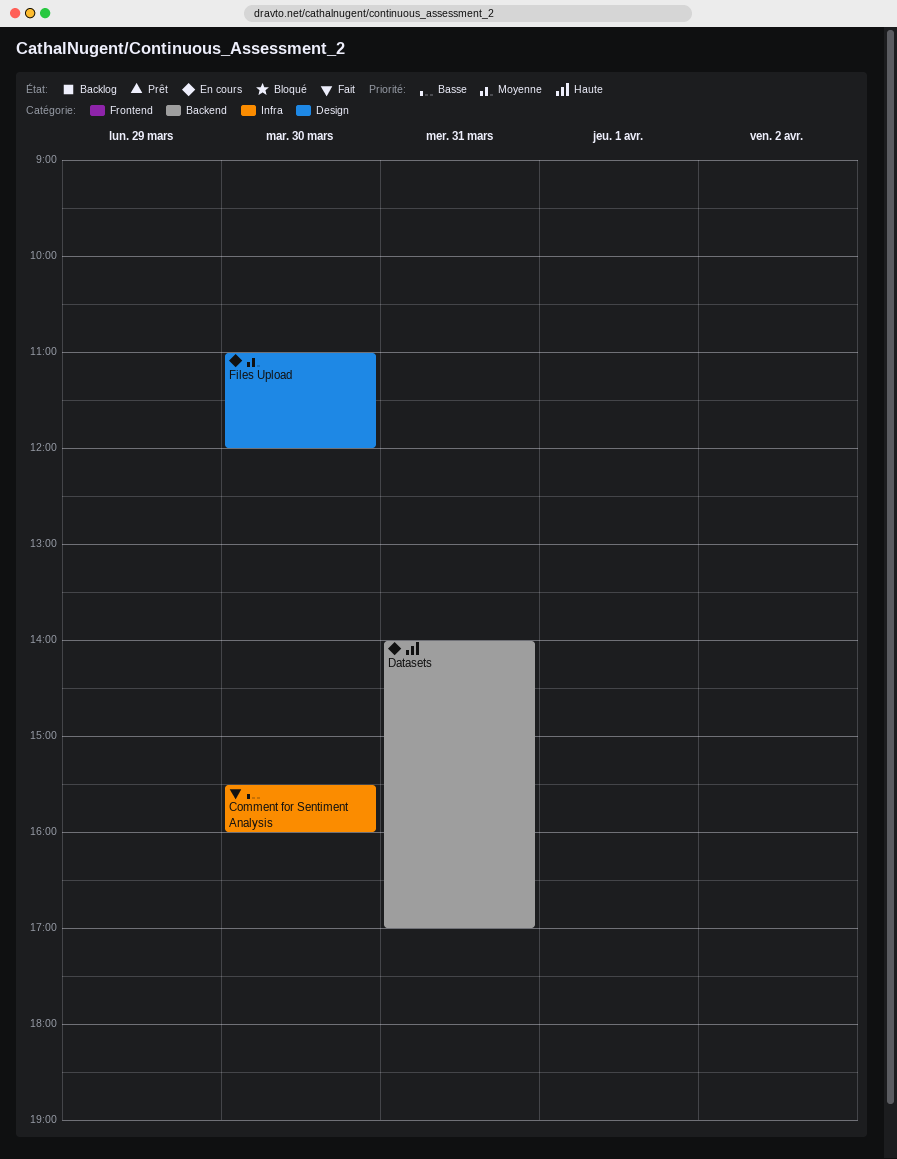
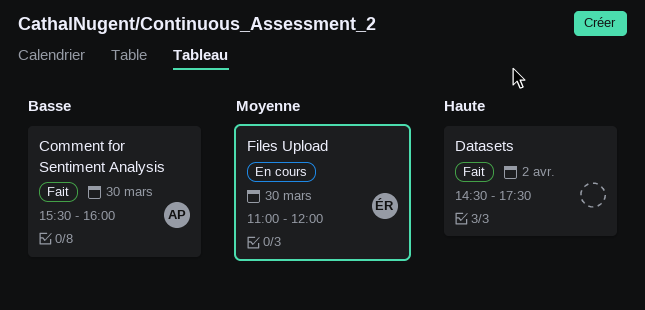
Datasets, status: En cours -> Fait
Datasets, day: Mar 31 -> Apr 2
Datasets, begins: 14:00 -> 14:30
Datasets, ends: 17:00 -> 17:30

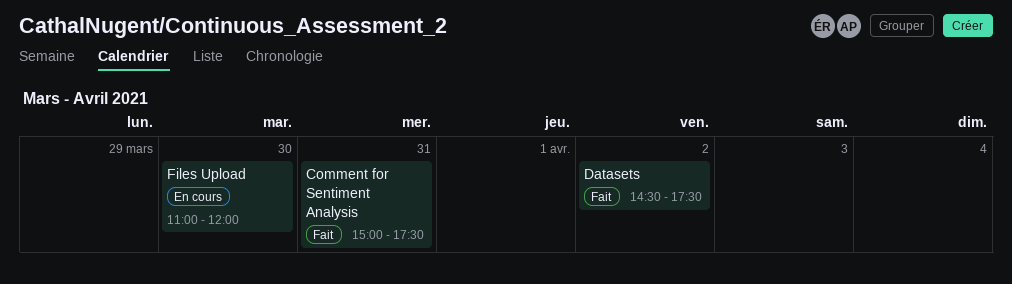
Comment for Sentiment Analysis, day: Mar 30 -> Mar 31
Comment for Sentiment Analysis, begins: 15:30 -> 15:00
Comment for Sentiment Analysis, ends: 16:00 -> 17:30

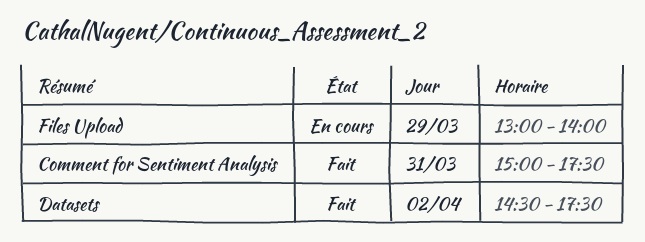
Files Upload, day: Mar 30 -> Mar 29
Files Upload, begins: 11:00 -> 13:00
Files Upload, ends: 12:00 -> 14:00

